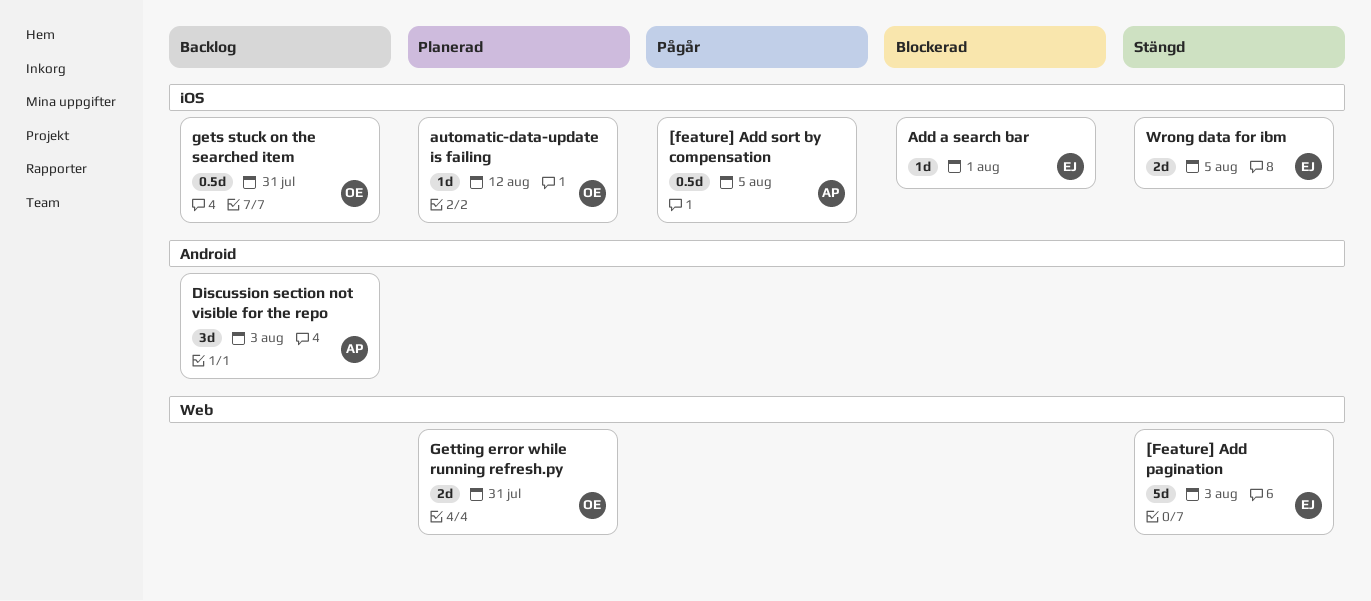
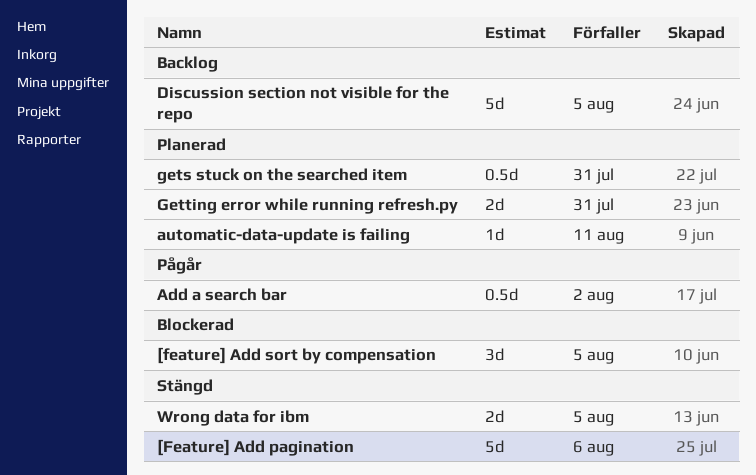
[Feature] Add pagination, due: Aug 3 -> Aug 6
[feature] Add sort by compensation, status: Pågår -> Blockerad
[feature] Add sort by compensation, estimate: 0.5d -> 3d
Add a search bar, status: Blockerad -> Pågår
Add a search bar, estimate: 1d -> 0.5d
Add a search bar, due: Aug 1 -> Aug 2
automatic-data-update is failing, due: Aug 12 -> Aug 11
Discussion section not visible for the repo, estimate: 3d -> 5d
Discussion section not visible for the repo, due: Aug 3 -> Aug 5
gets stuck on the searched item, status: Backlog -> Planerad

